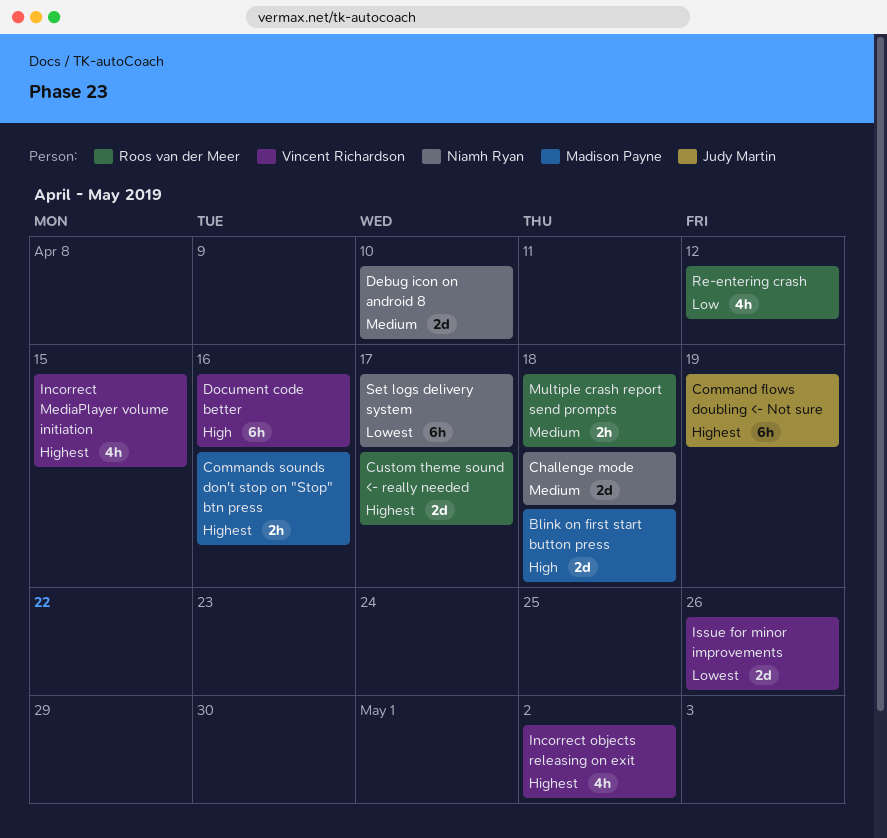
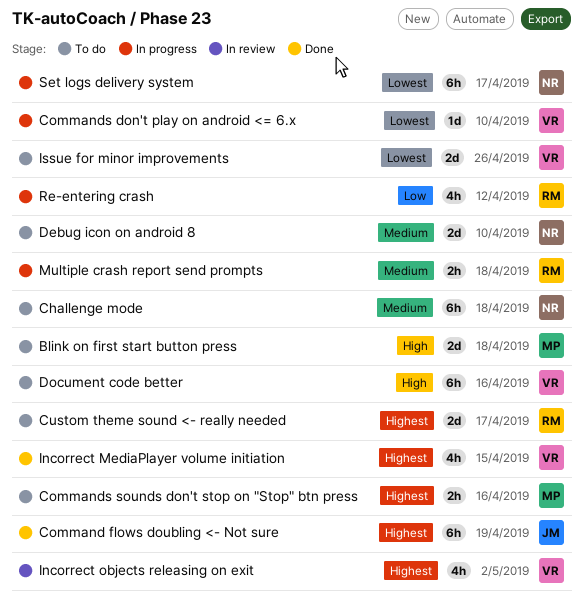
Challenge mode, estimate: 2d -> 6h
Commands don't play on android <= 6.x: none -> present

